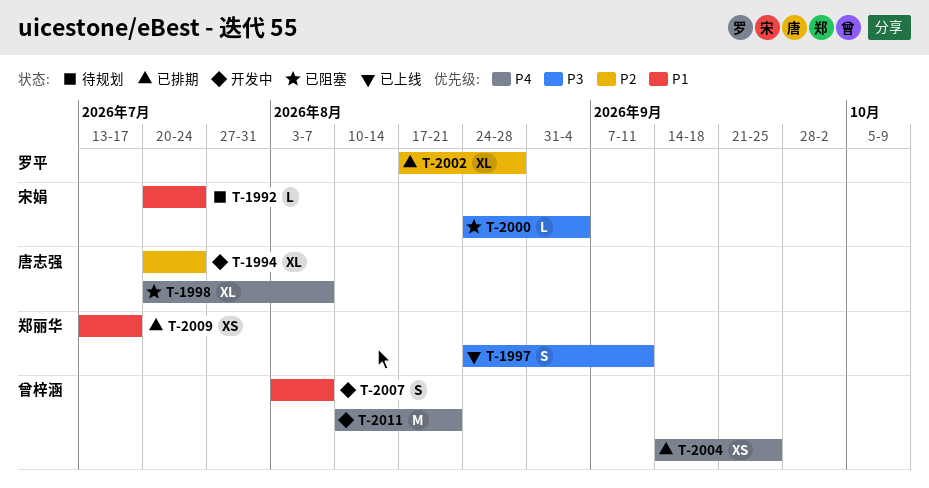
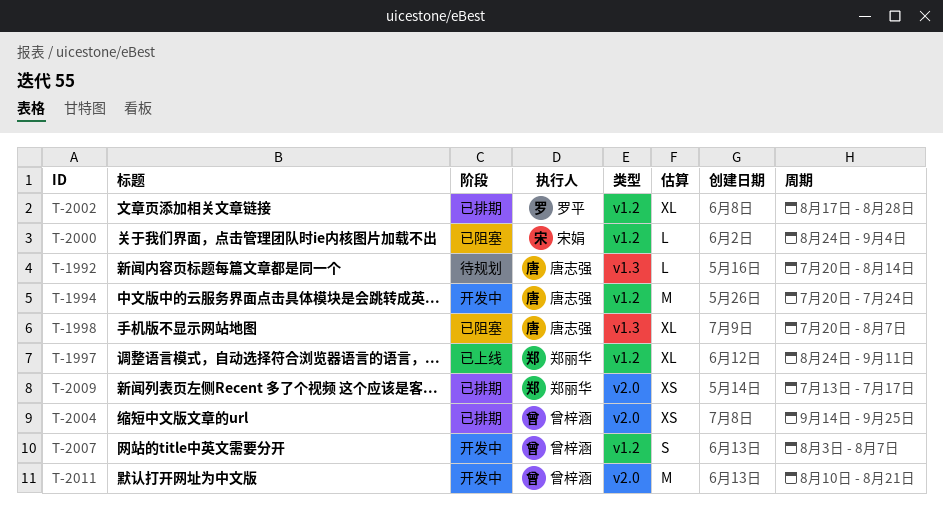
T-1992, owner: 宋娟 -> 唐志强
T-1992, due: Jul 24 -> Aug 14
T-1994, estimate: XL -> M
T-1997, estimate: S -> XL

